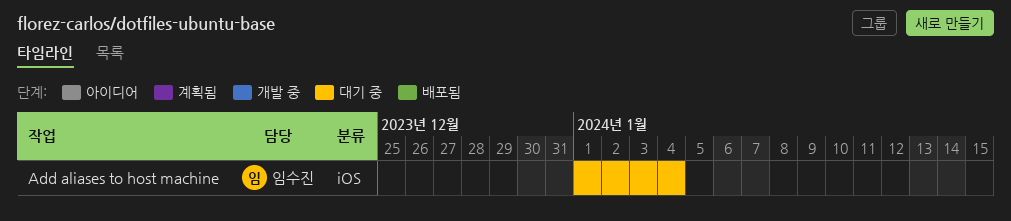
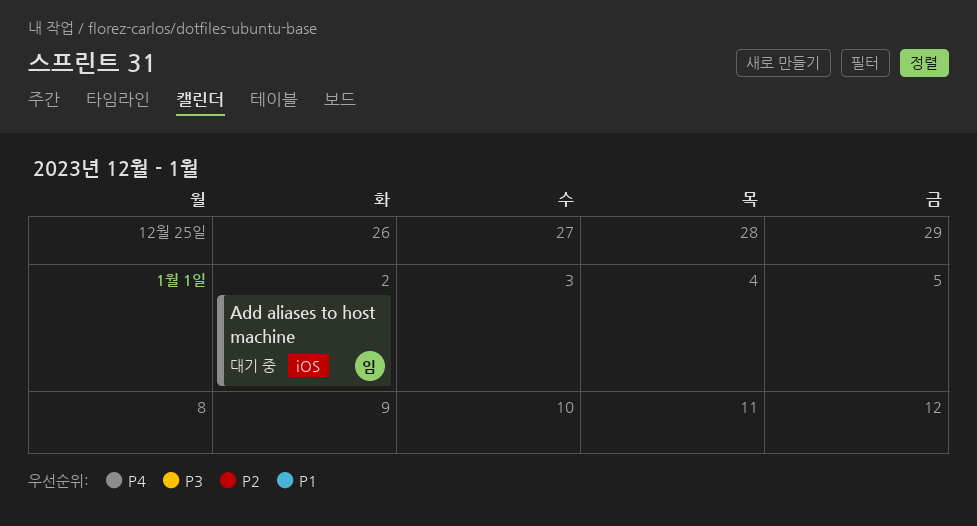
Add aliases to host machine, due: Jan 4 -> Jan 2

